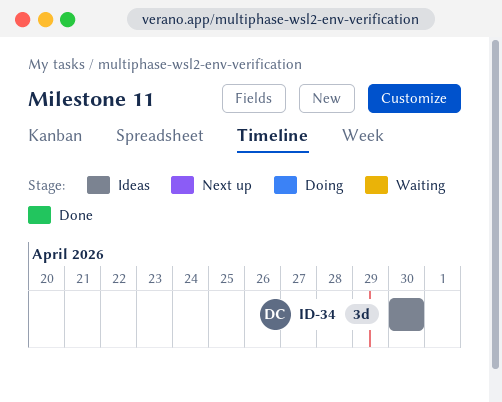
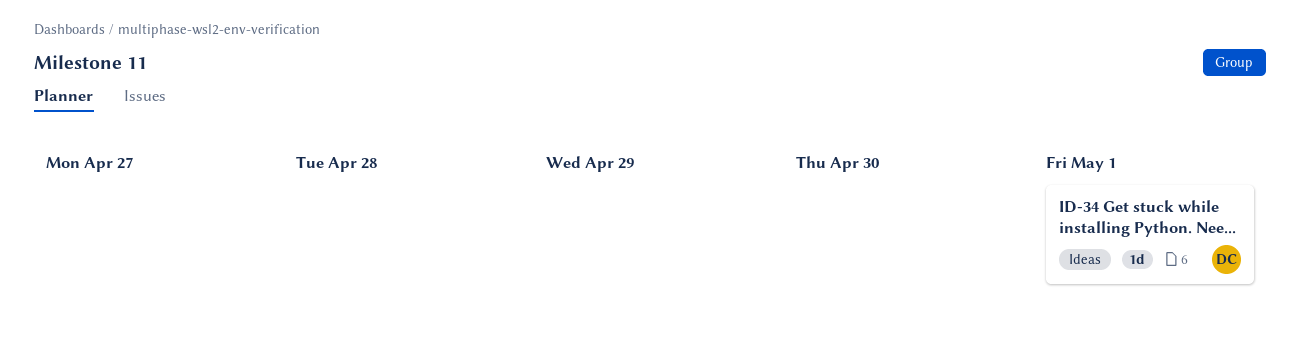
ID-34, estimate: 3d -> 1d
ID-34, due: Apr 30 -> May 1

